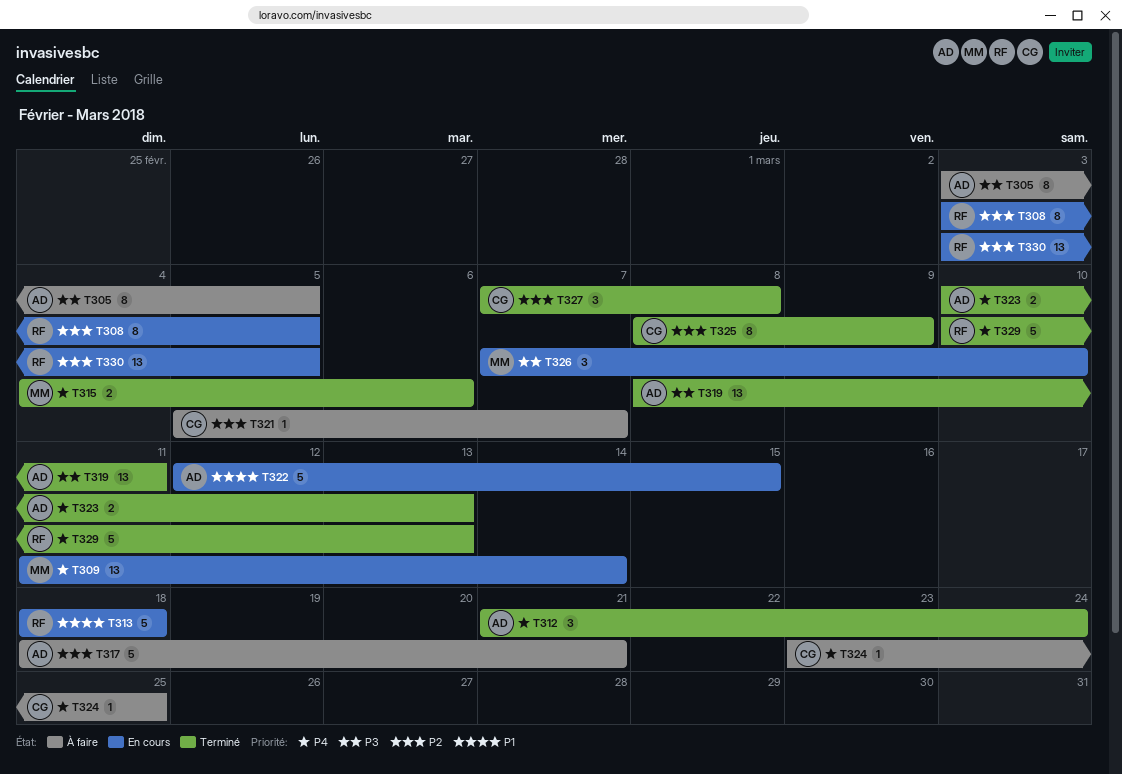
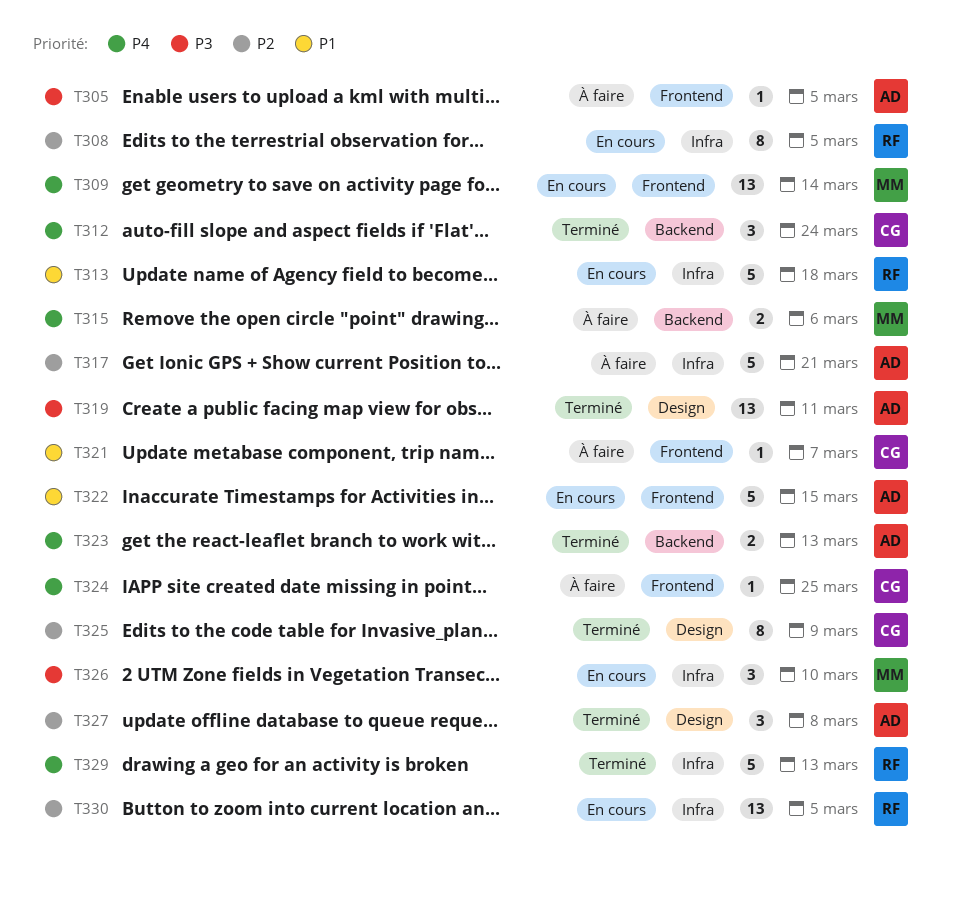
T305, estimate: 8 -> 1
T312, owner: AD -> CG
T315, status: Terminé -> À faire
T321, priority: P2 -> P1
T327, owner: CG -> AD

